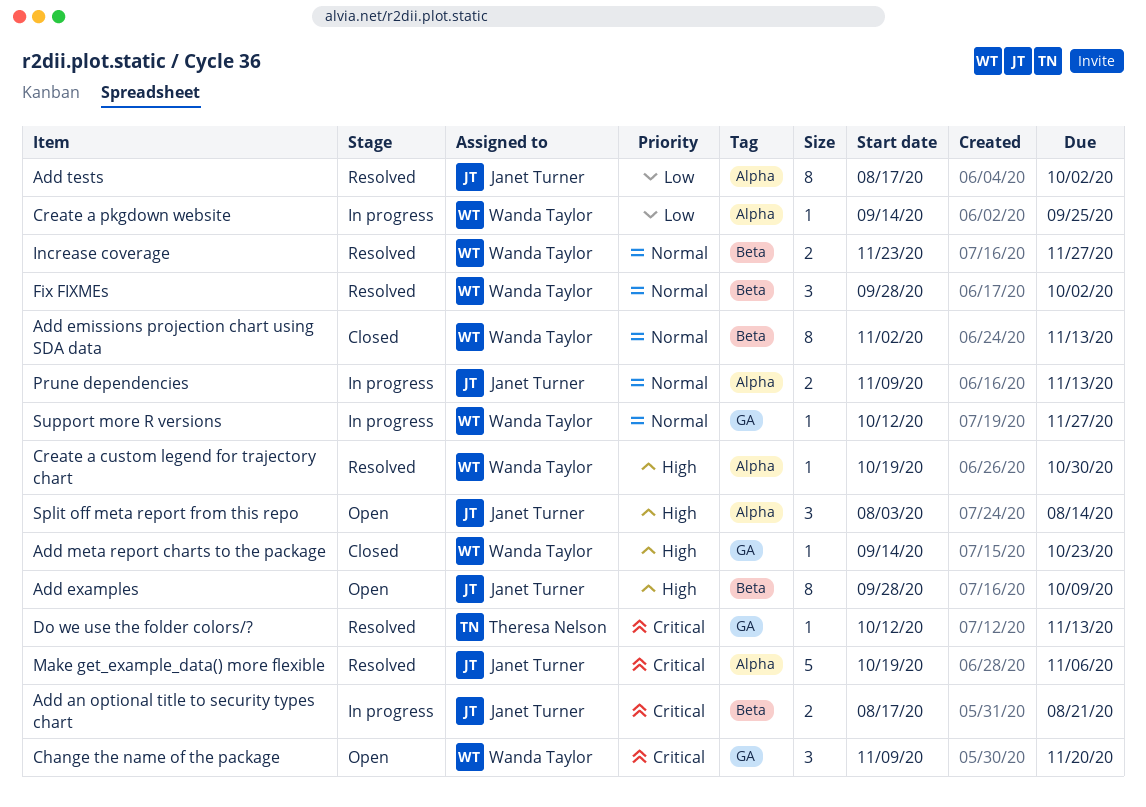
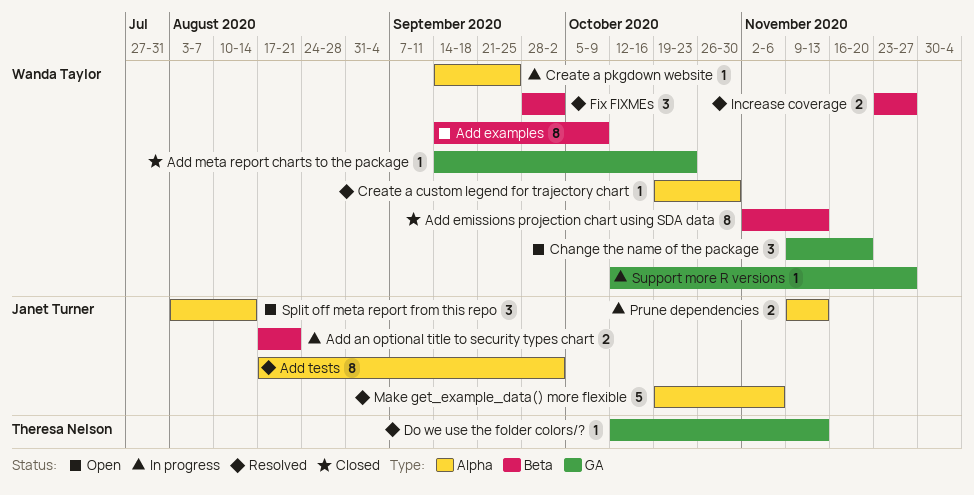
Add examples, owner: Janet Turner -> Wanda Taylor
Add examples, start: Sep 28 -> Sep 14

